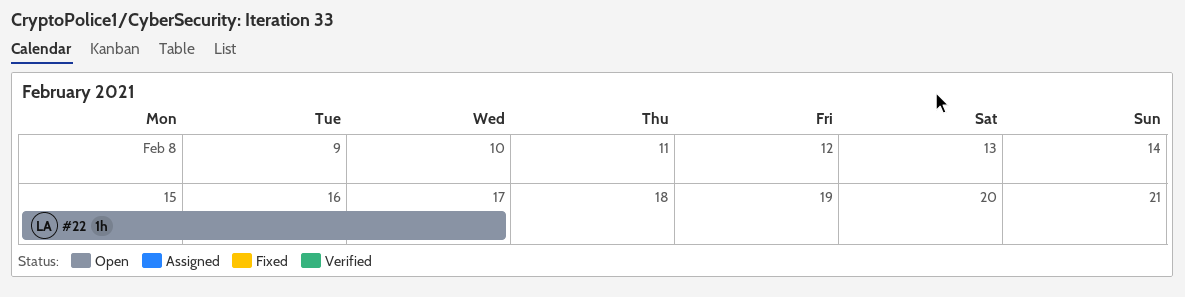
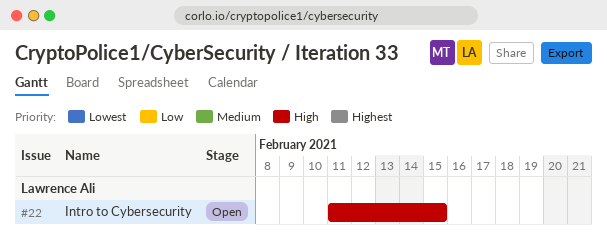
#22, start: Feb 15 -> Feb 11
#22, due: Feb 17 -> Feb 15

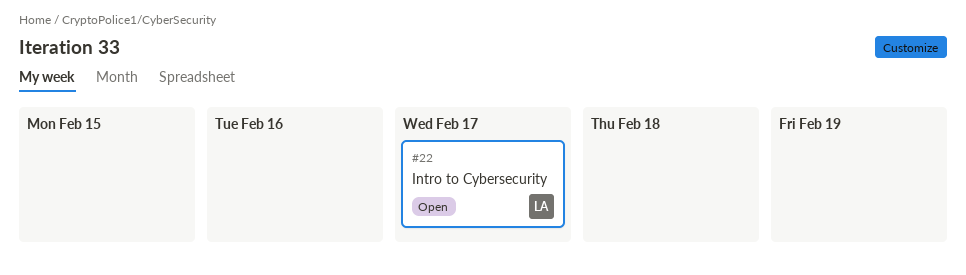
#22, due: Feb 15 -> Feb 17

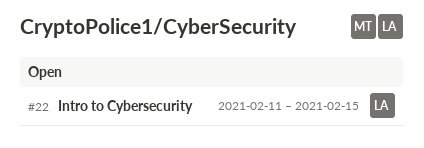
#22, due: Feb 17 -> Feb 15

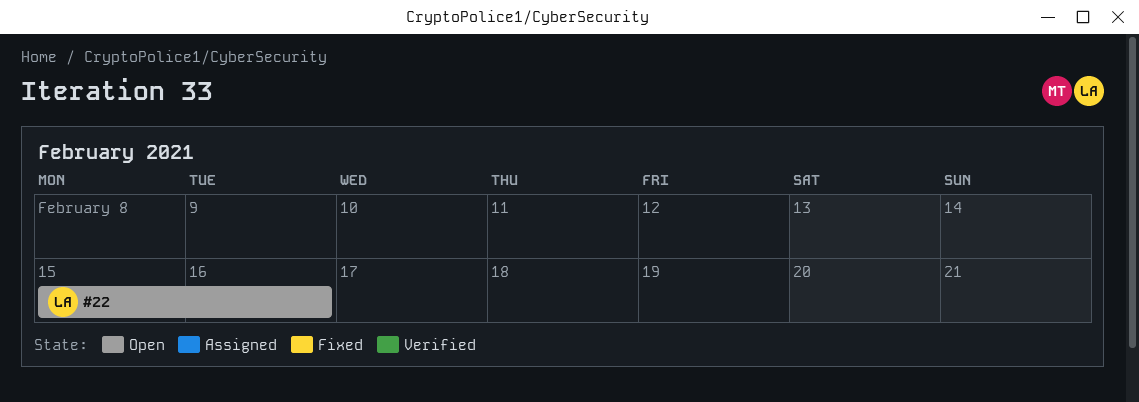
#22, start: Feb 11 -> Feb 15
#22, due: Feb 15 -> Feb 16

